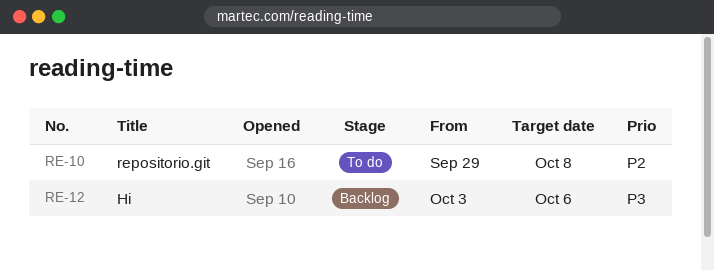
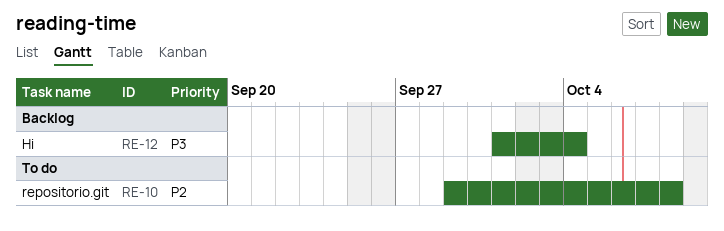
RE-12, start: Oct 3 -> Oct 1
RE-12, due: Oct 6 -> Oct 4

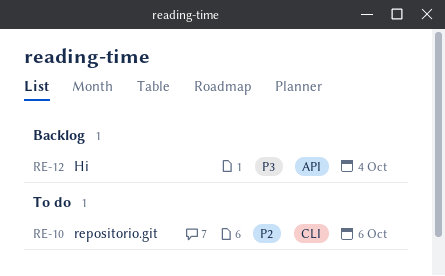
RE-10, due: Oct 8 -> Oct 6

